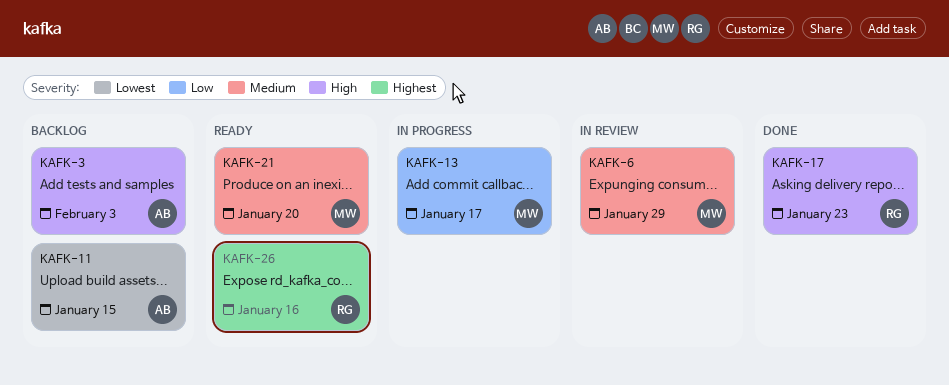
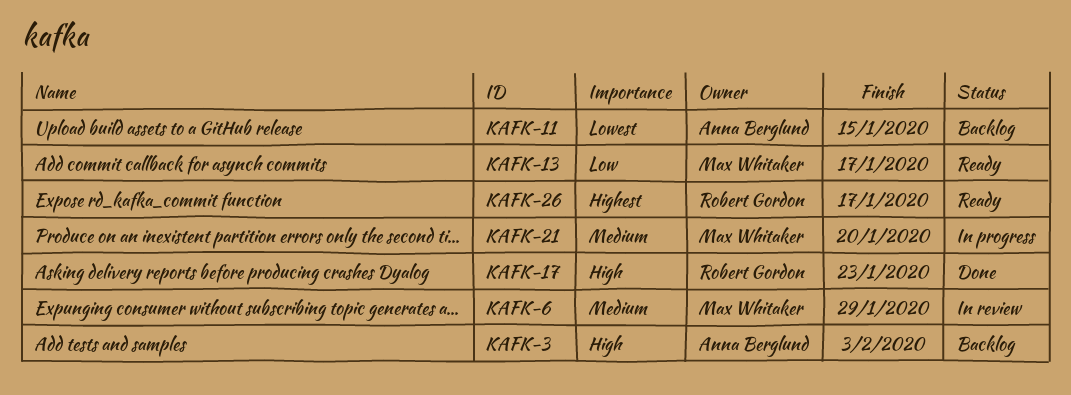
KAFK-13, status: In progress -> Ready
KAFK-21, status: Ready -> In progress
KAFK-26, due: Jan 16 -> Jan 17

